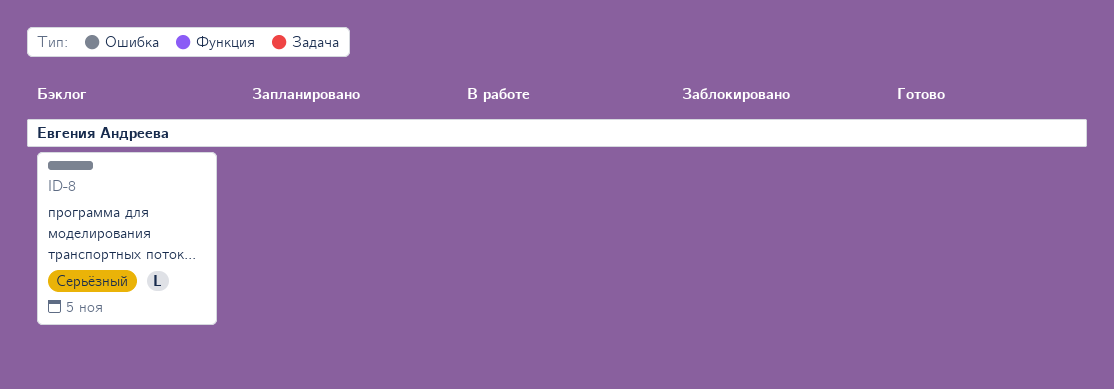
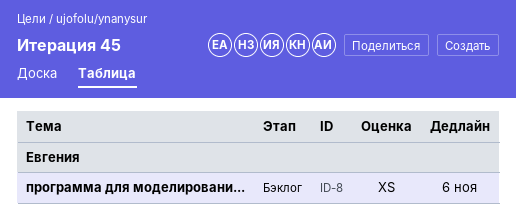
ID-8, estimate: L -> XS
ID-8, due: Nov 5 -> Nov 6

